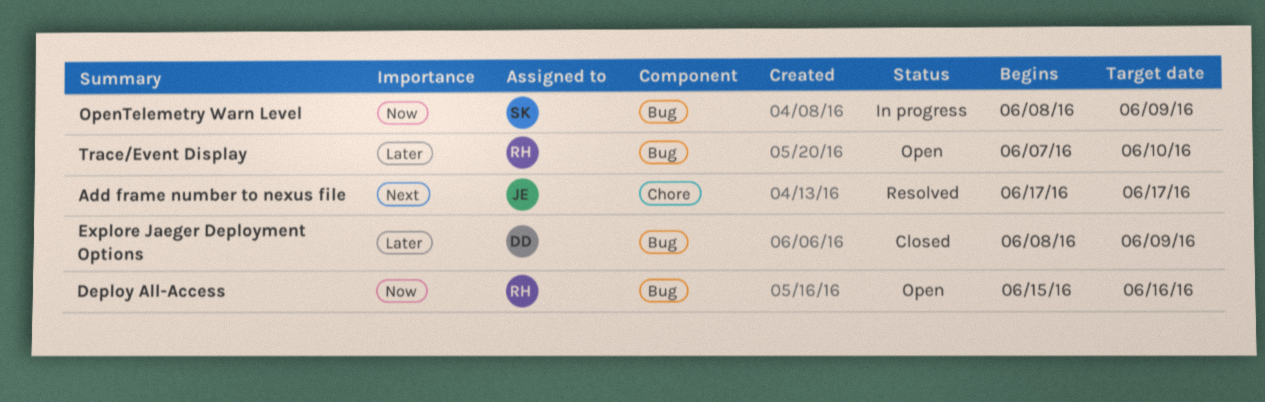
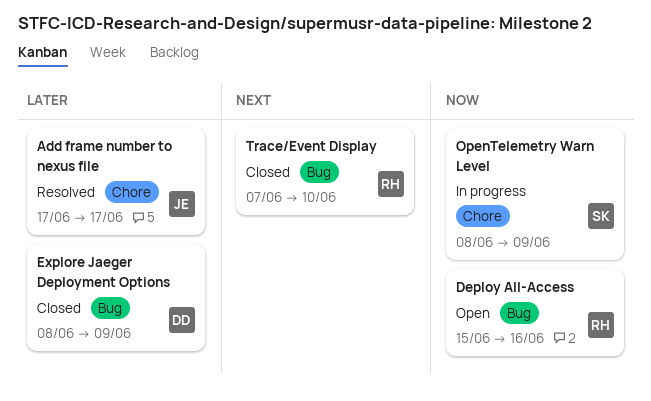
Add frame number to nexus file, priority: Next -> Later
OpenTelemetry Warn Level, label: Bug -> Chore
Trace/Event Display, status: Open -> Closed
Trace/Event Display, priority: Later -> Next

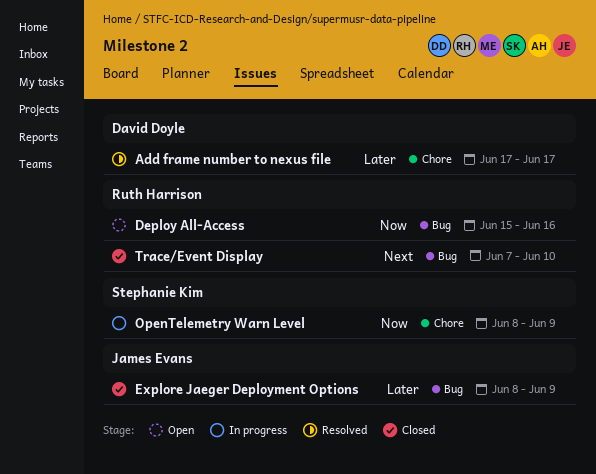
Add frame number to nexus file, owner: James Evans -> David Doyle
Explore Jaeger Deployment Options, owner: David Doyle -> James Evans

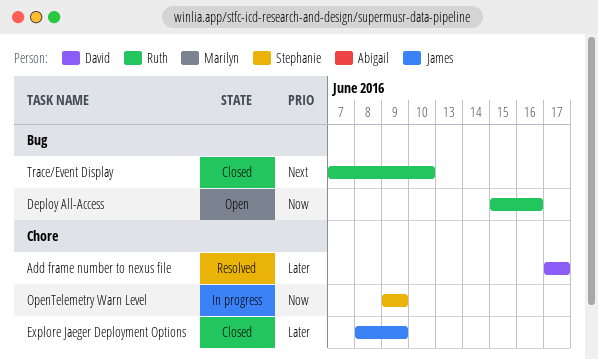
Explore Jaeger Deployment Options, label: Bug -> Chore
OpenTelemetry Warn Level, start: Jun 8 -> Jun 9

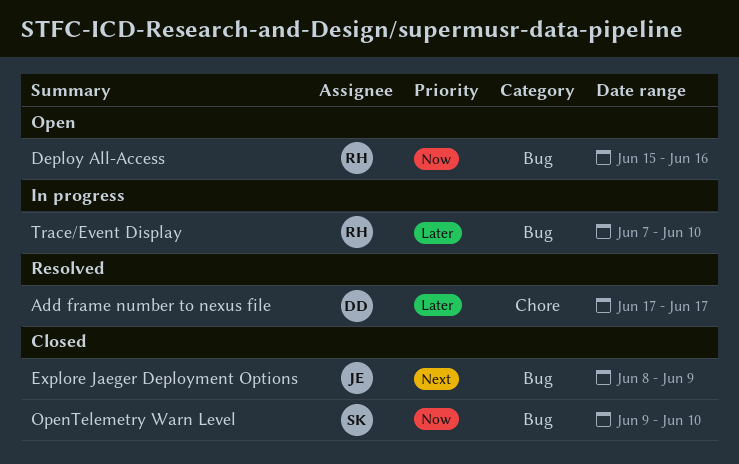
Explore Jaeger Deployment Options, priority: Later -> Next
Explore Jaeger Deployment Options, label: Chore -> Bug
OpenTelemetry Warn Level, status: In progress -> Closed
OpenTelemetry Warn Level, label: Chore -> Bug
OpenTelemetry Warn Level, due: Jun 9 -> Jun 10
Trace/Event Display, status: Closed -> In progress
Trace/Event Display, priority: Next -> Later

